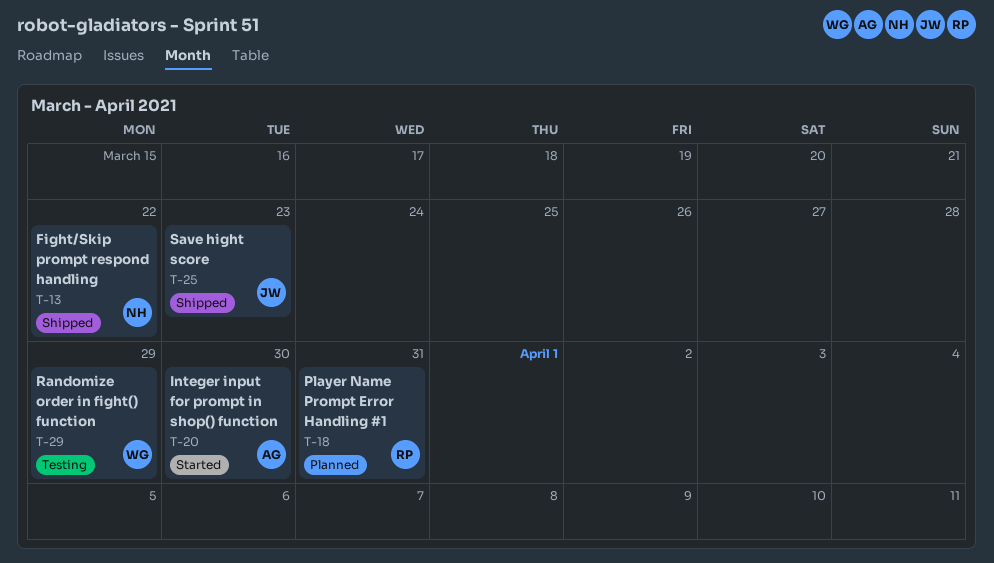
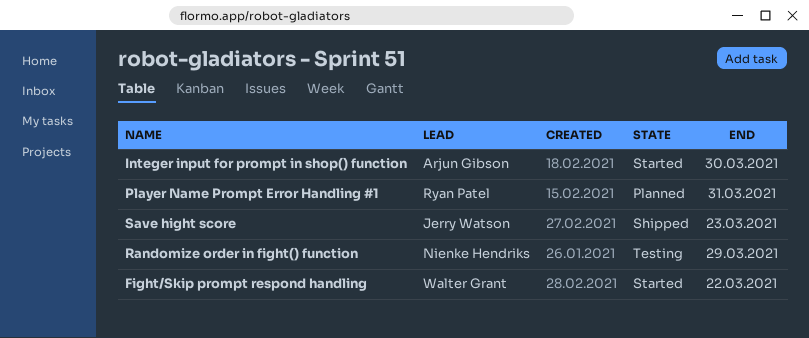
Fight/Skip prompt respond handling, status: Shipped -> Started
Fight/Skip prompt respond handling, owner: Nienke Hendriks -> Walter Grant
Randomize order in fight() function, owner: Walter Grant -> Nienke Hendriks

